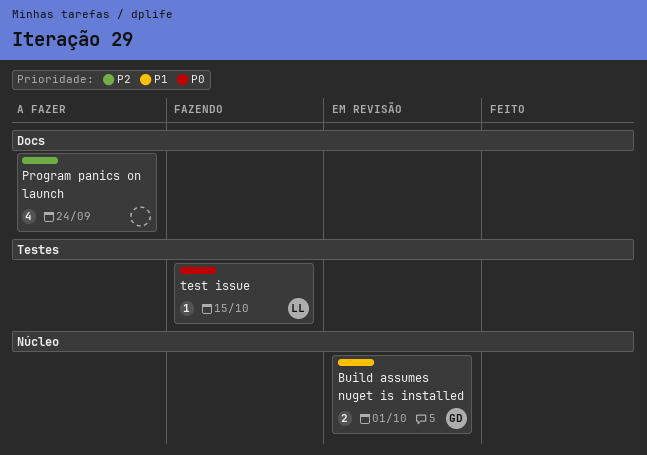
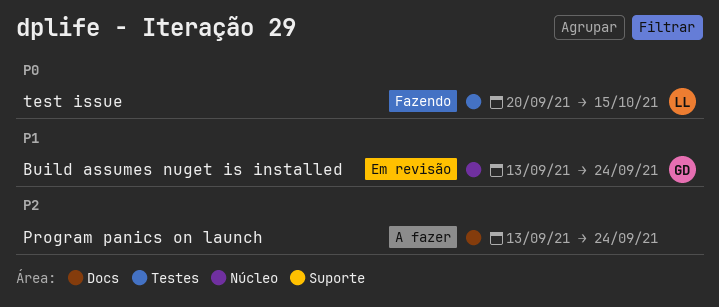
Build assumes nuget is installed, due: Oct 1 -> Sep 24

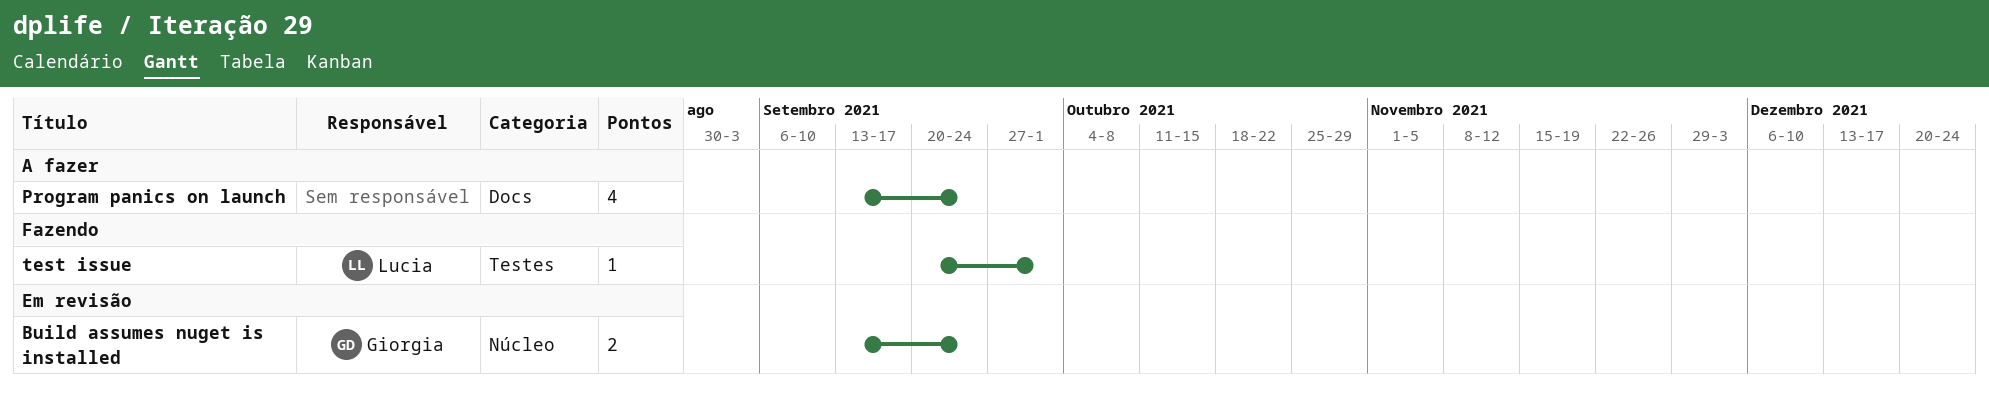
test issue, due: Oct 15 -> Oct 1

